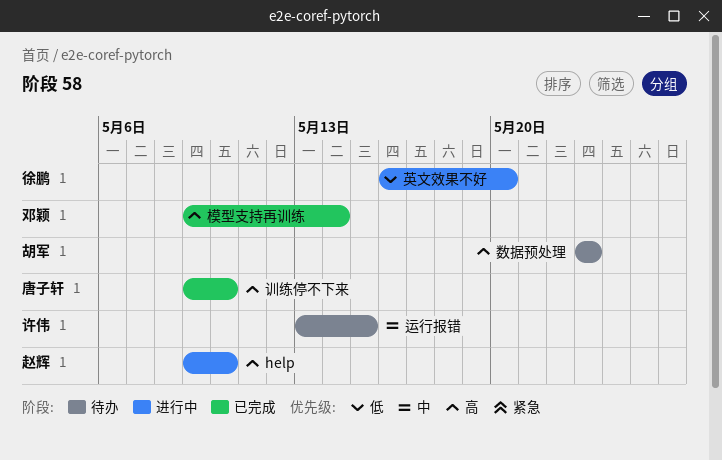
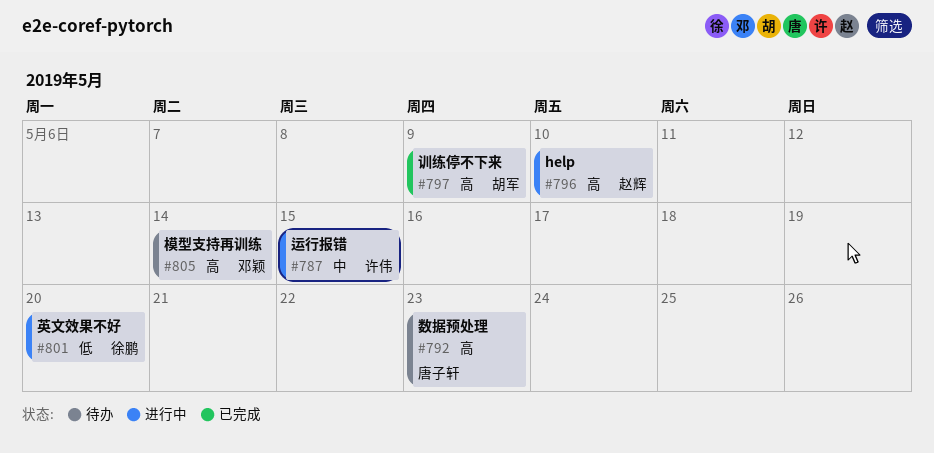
数据预处理, owner: 胡军 -> 唐子轩
模型支持再训练, status: 已完成 -> 待办
训练停不下来, owner: 唐子轩 -> 胡军
训练停不下来, due: May 10 -> May 9
运行报错, status: 待办 -> 进行中

